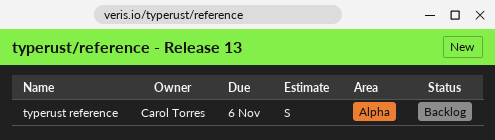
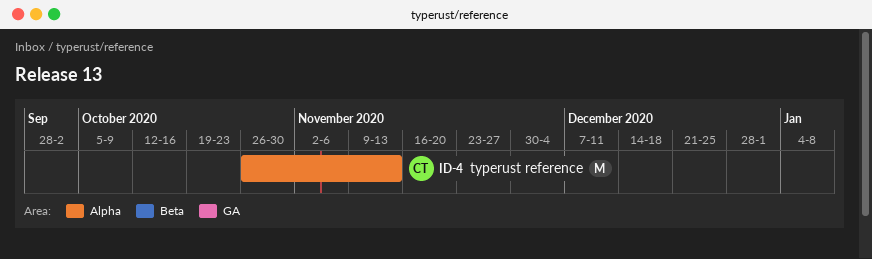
typerust reference, estimate: S -> M
typerust reference, due: Nov 6 -> Nov 13

